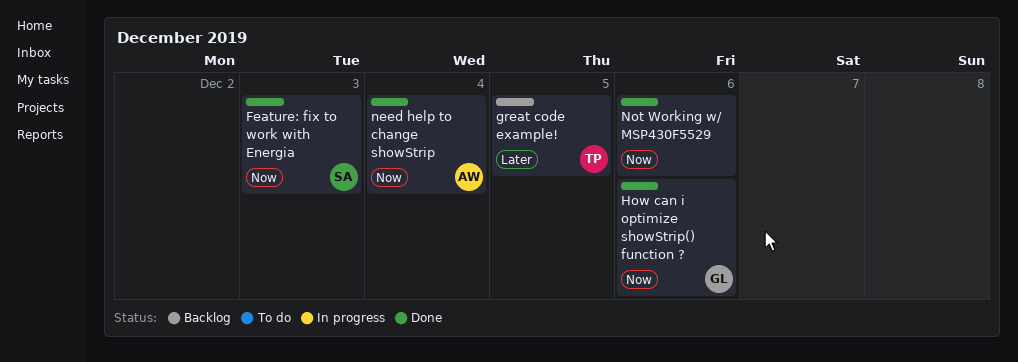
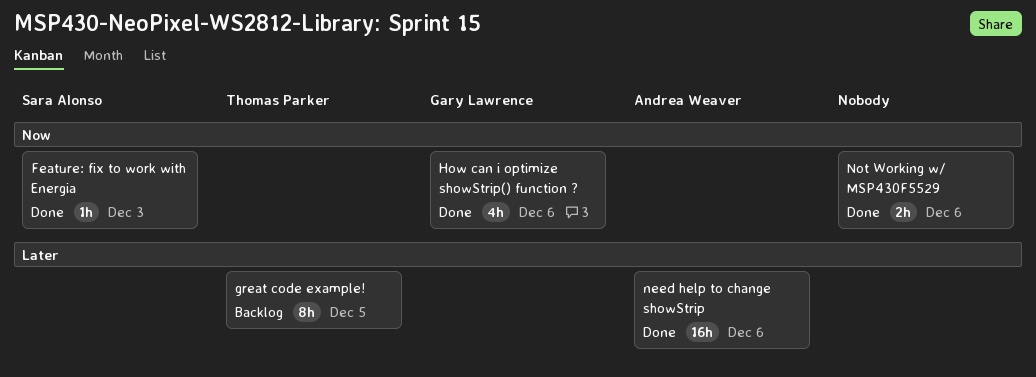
need help to change showStrip, priority: Now -> Later
need help to change showStrip, due: Dec 4 -> Dec 6

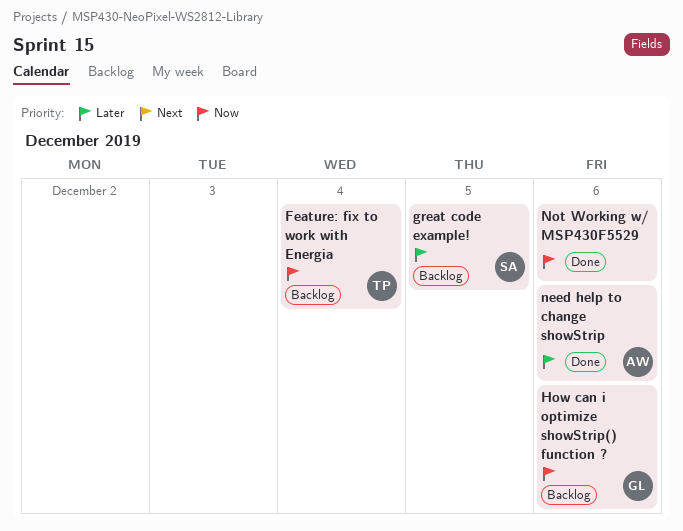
Feature: fix to work with Energia, status: Done -> Backlog
Feature: fix to work with Energia, owner: Sara Alonso -> Thomas Parker
Feature: fix to work with Energia, due: Dec 3 -> Dec 4
great code example!, owner: Thomas Parker -> Sara Alonso
How can i optimize showStrip() function ?, status: Done -> Backlog

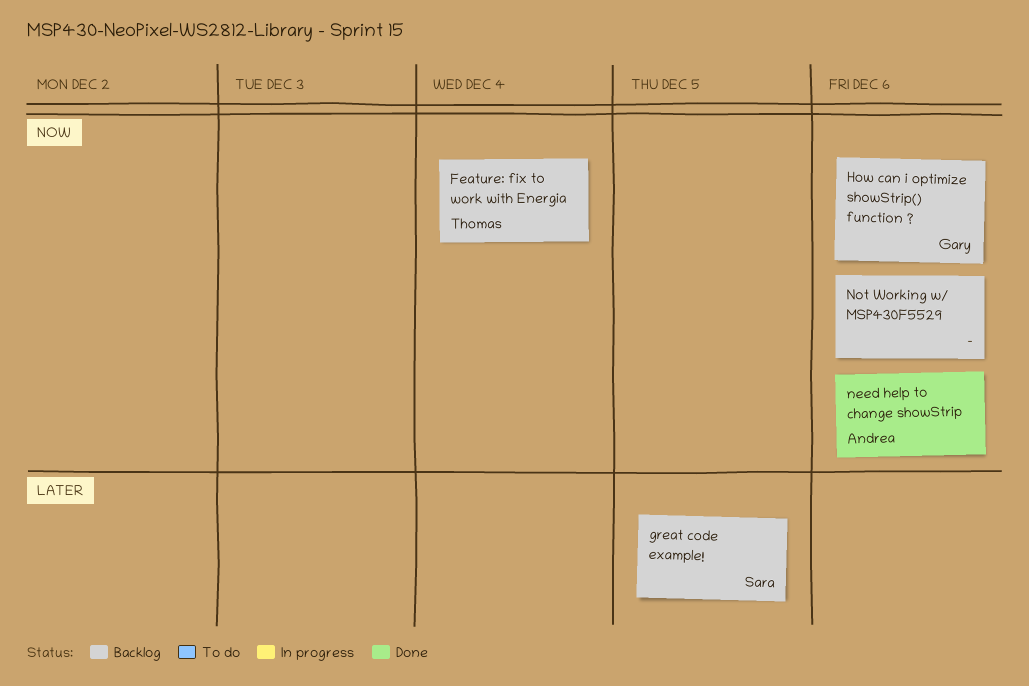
need help to change showStrip, priority: Later -> Now
Not Working w/ MSP430F5529, status: Done -> Backlog

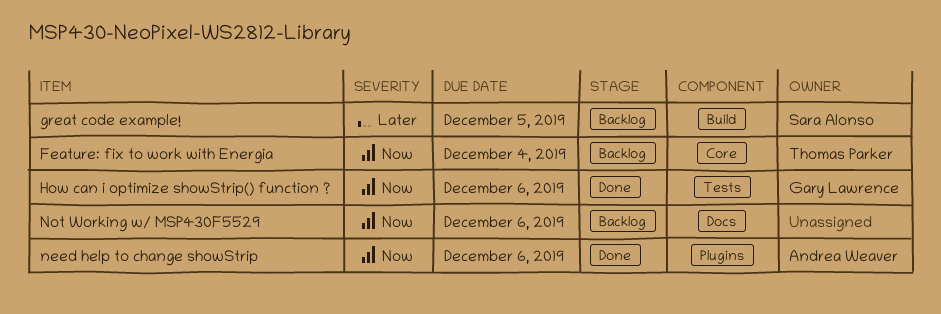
How can i optimize showStrip() function ?, status: Backlog -> Done

